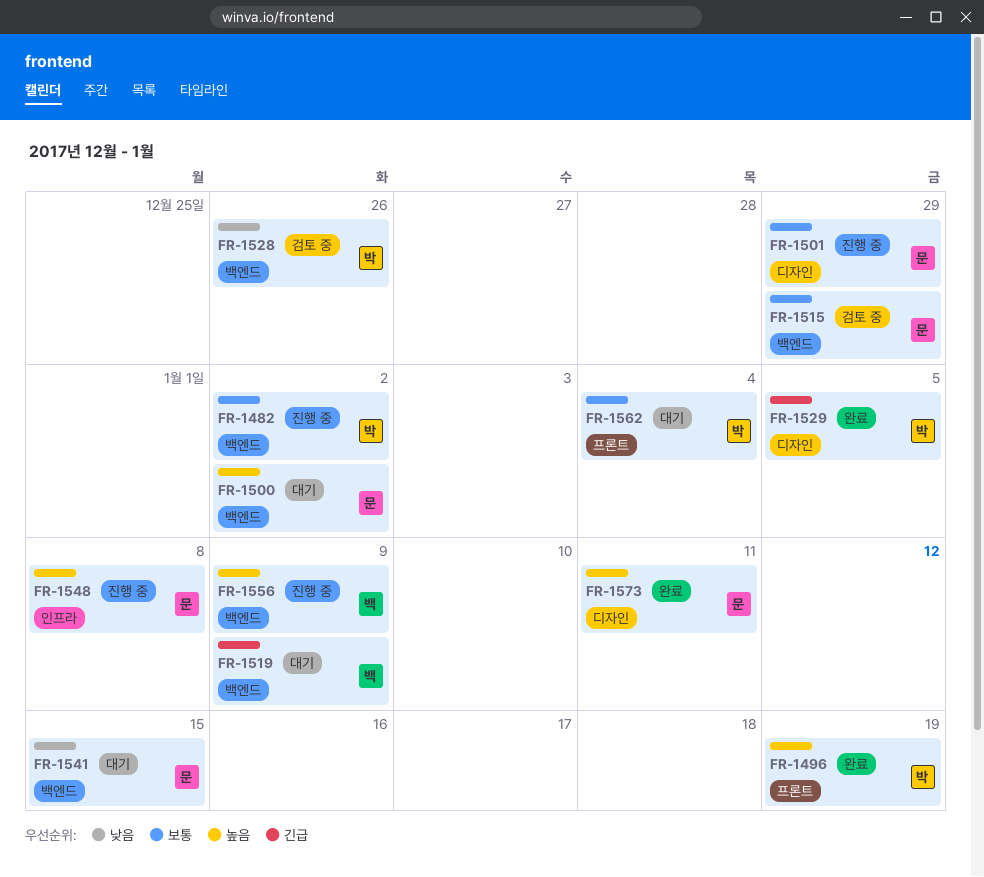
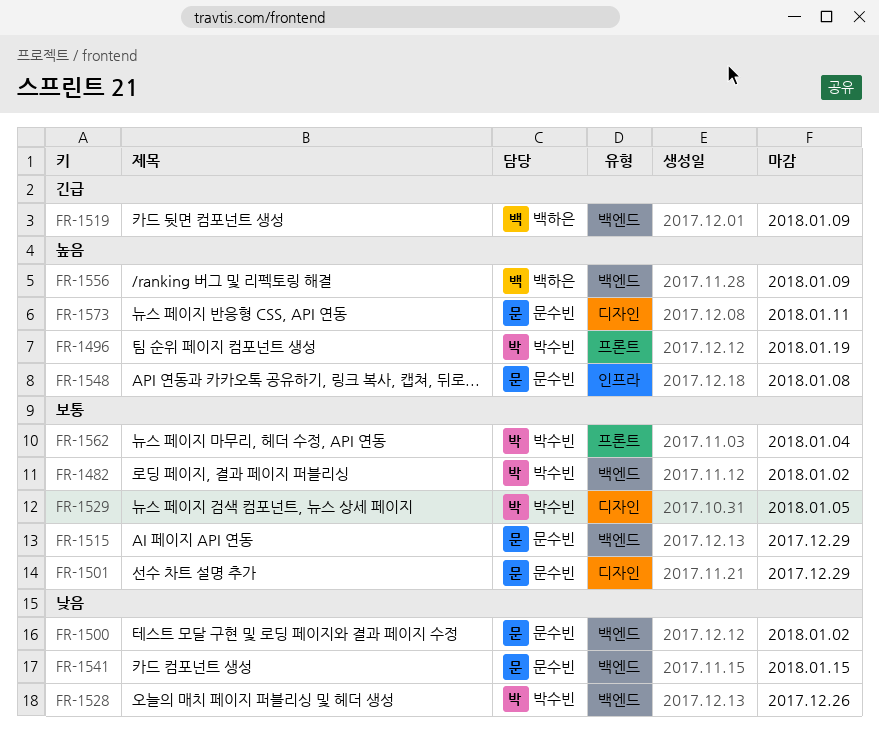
FR-1500, priority: 높음 -> 낮음
FR-1529, priority: 긴급 -> 보통

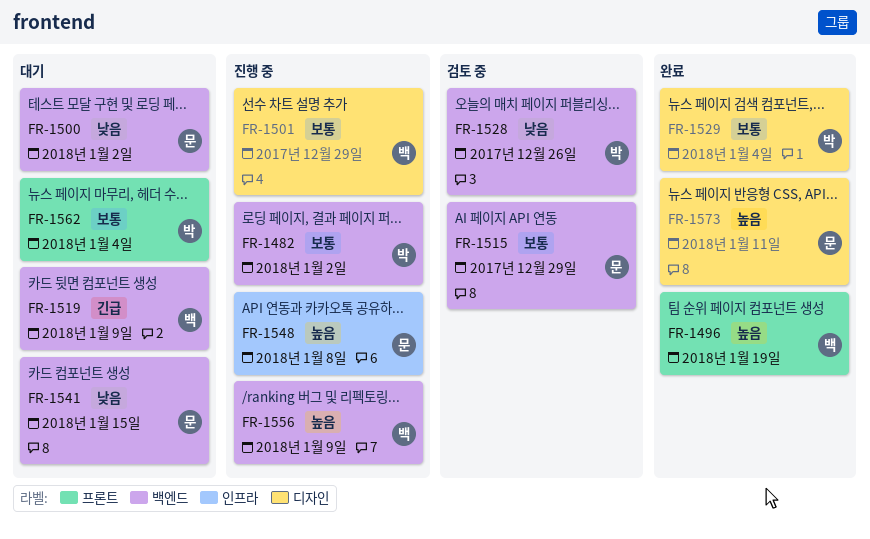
FR-1496, owner: 박수빈 -> 백하은
FR-1501, owner: 문수빈 -> 백하은
FR-1529, due: Jan 5 -> Jan 4

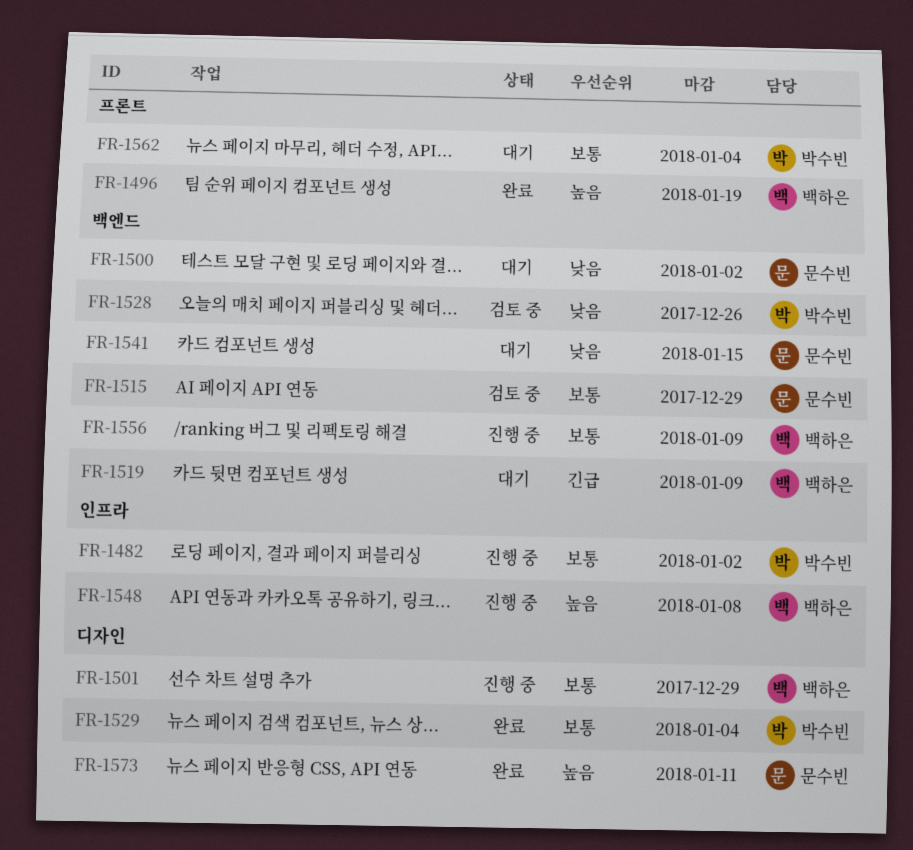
FR-1482, label: 백엔드 -> 인프라
FR-1548, owner: 문수빈 -> 백하은
FR-1556, priority: 높음 -> 보통

